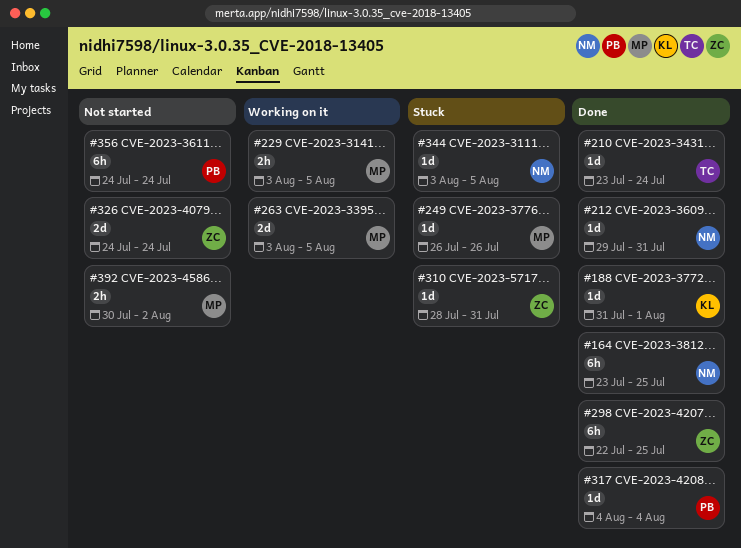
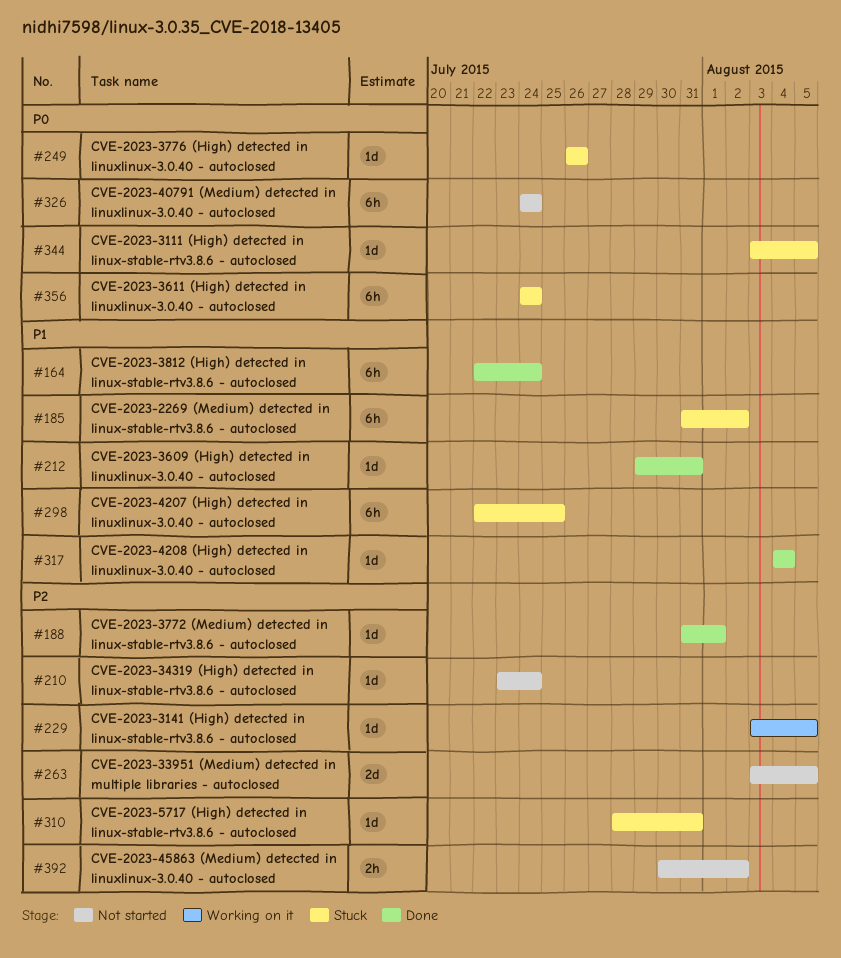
#164, start: Jul 23 -> Jul 22
#164, due: Jul 25 -> Jul 24
#185: none -> present
#210, status: Done -> Not started
#229, estimate: 2h -> 1d
#263, status: Working on it -> Not started
#298, status: Done -> Stuck
#326, estimate: 2d -> 6h
#356, status: Not started -> Stuck

